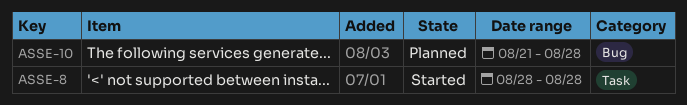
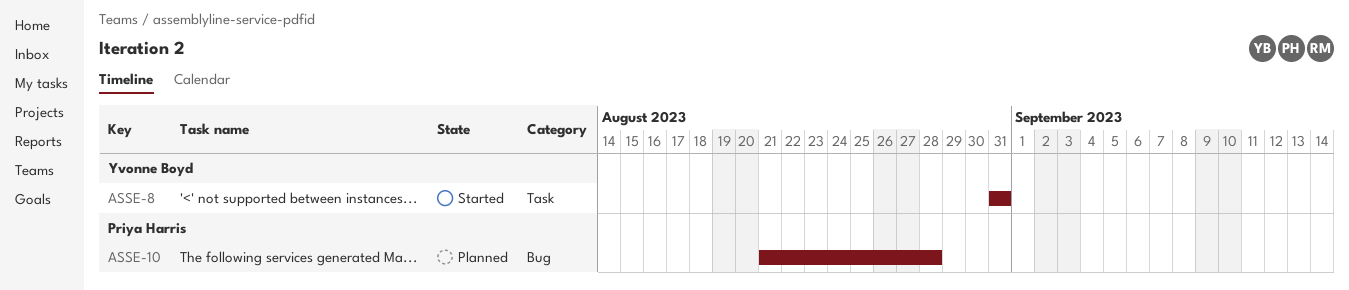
ASSE-8, start: Aug 28 -> Aug 31
ASSE-8, due: Aug 28 -> Aug 31

